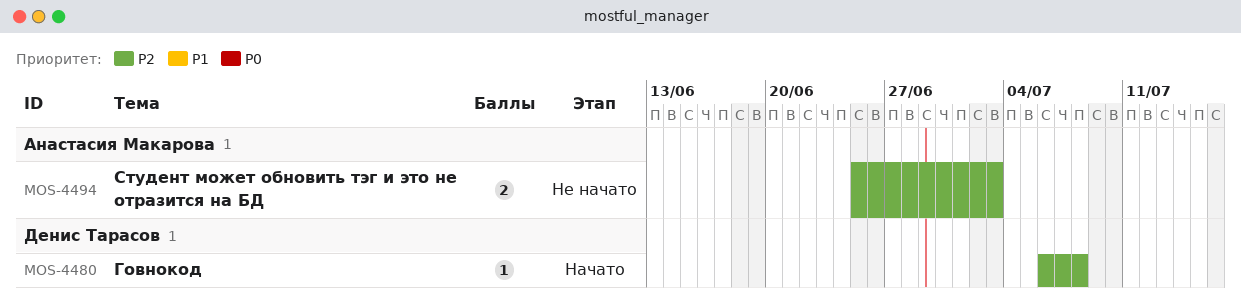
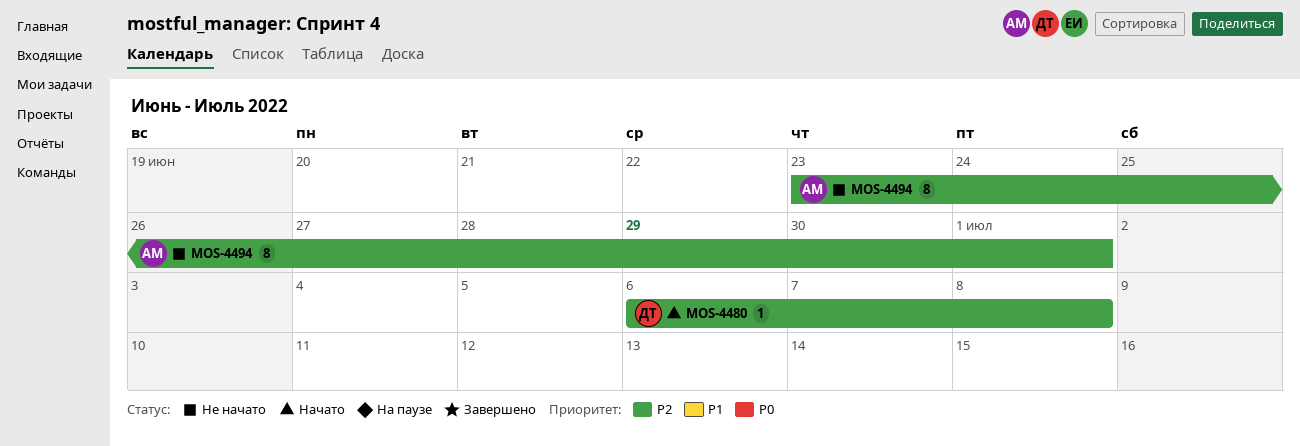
MOS-4494, estimate: 2 -> 8
MOS-4494, start: Jun 25 -> Jun 23
MOS-4494, due: Jul 3 -> Jul 1

